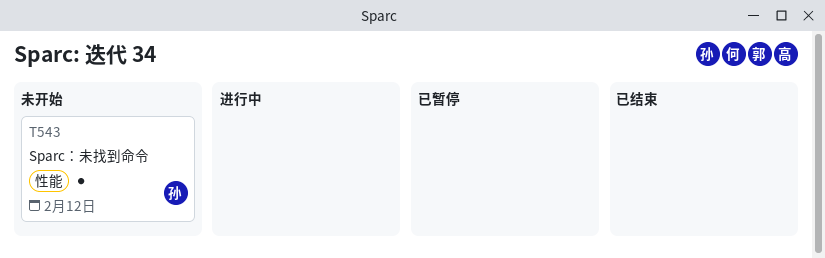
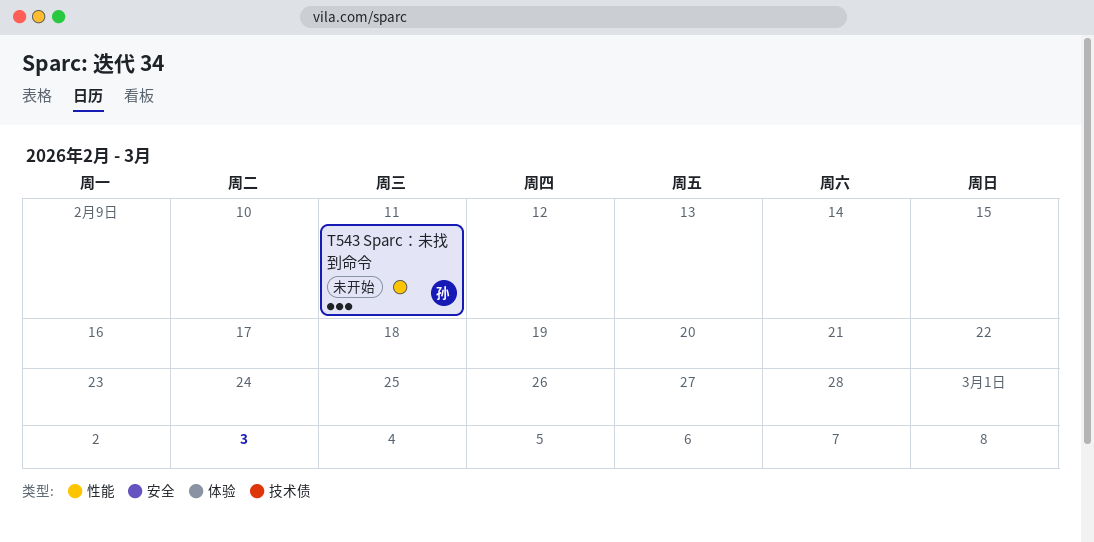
T543, estimate: 1 -> 3
T543, due: Feb 12 -> Feb 11

